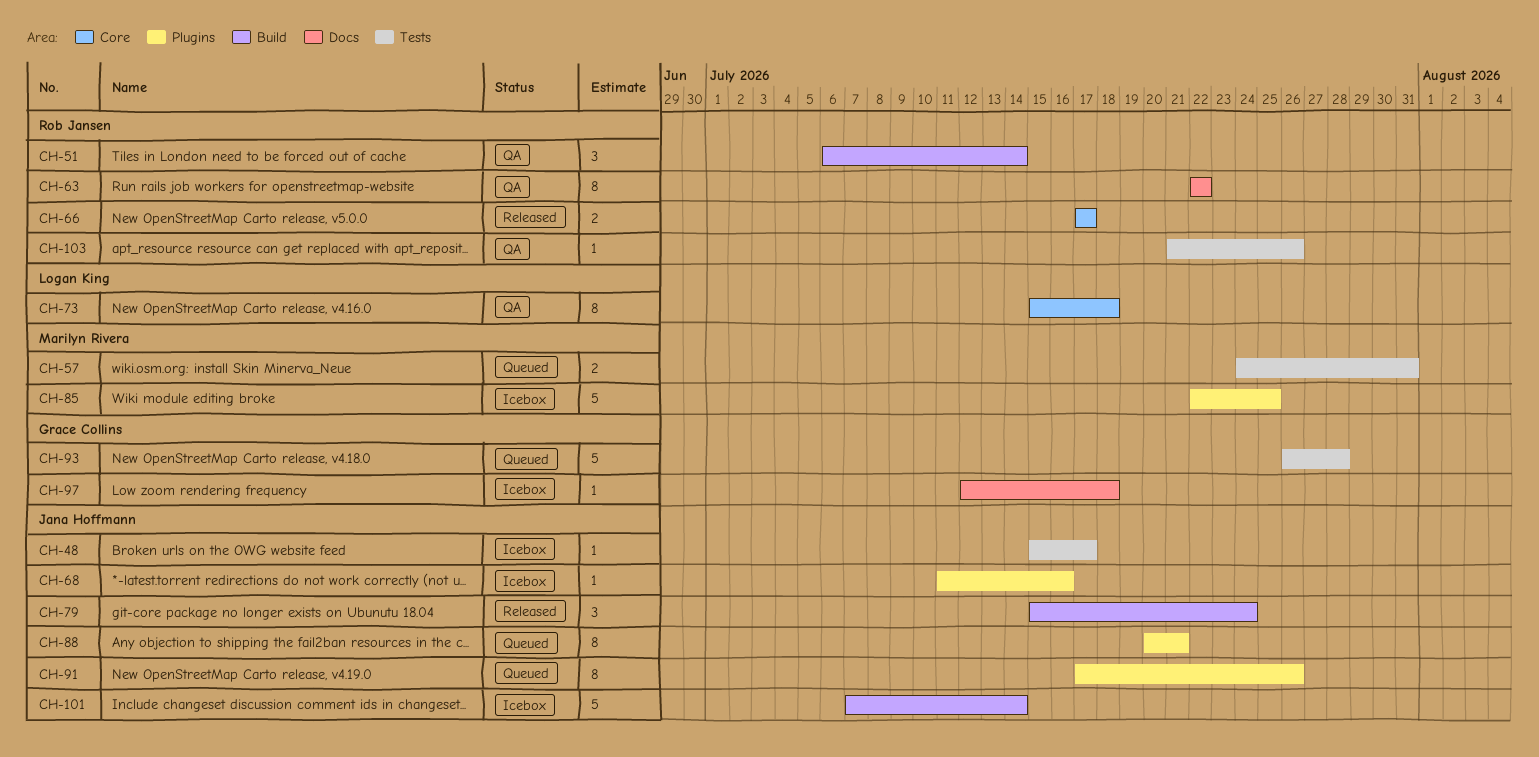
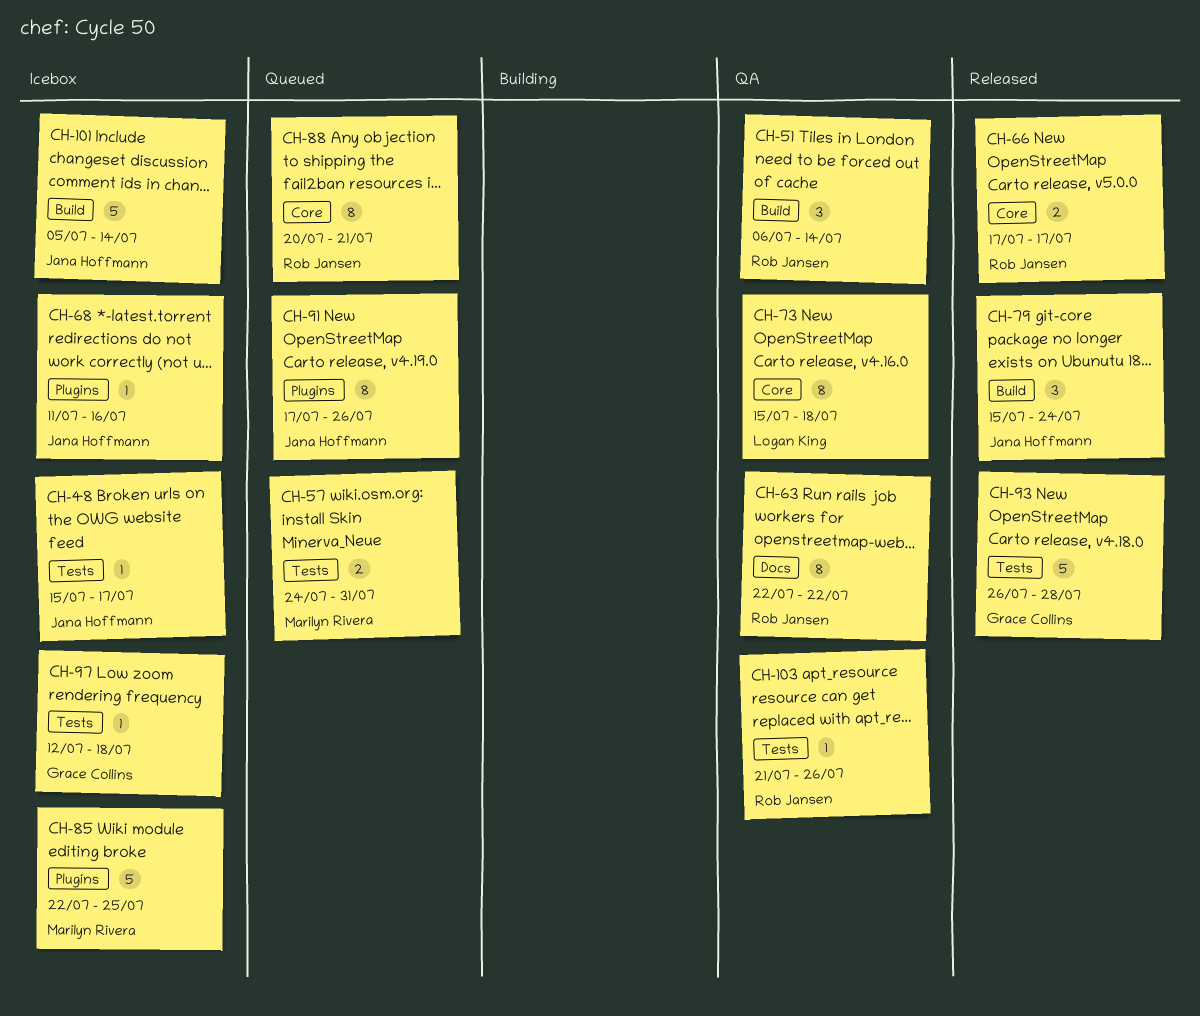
CH-88, owner: Jana Hoffmann -> Rob Jansen
CH-88, label: Plugins -> Core
CH-93, status: Queued -> Released
CH-97, label: Docs -> Tests
CH-101, start: Jul 7 -> Jul 5

